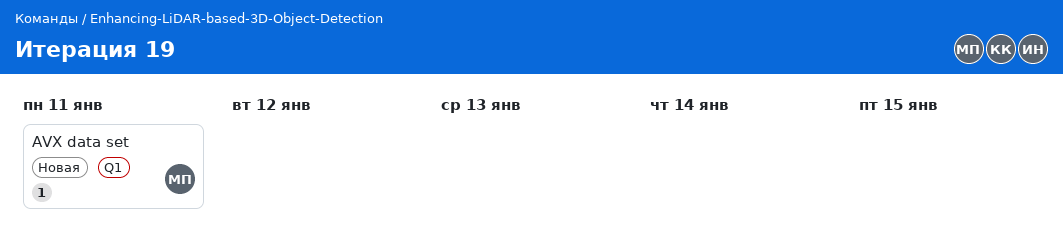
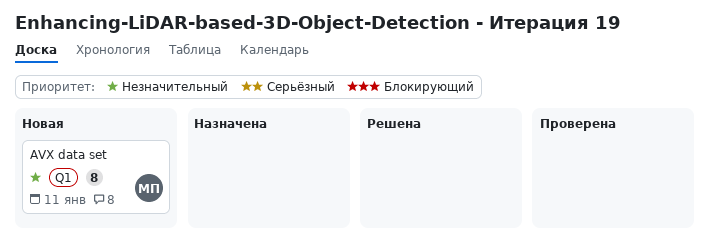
AVX data set, estimate: 1 -> 8

